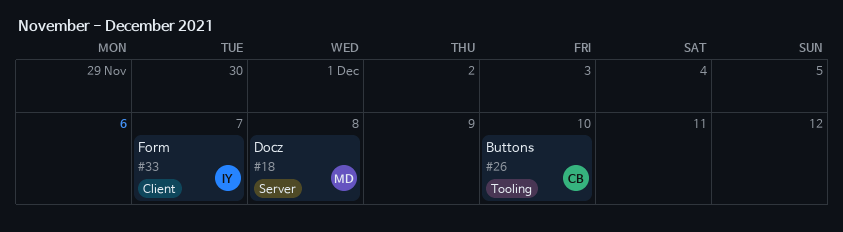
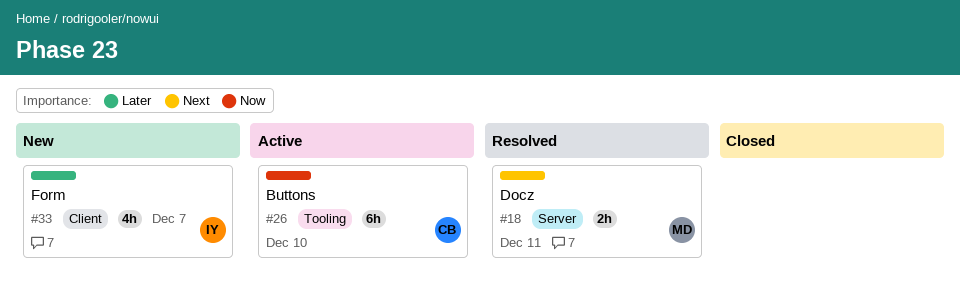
#18, due: Dec 8 -> Dec 11

